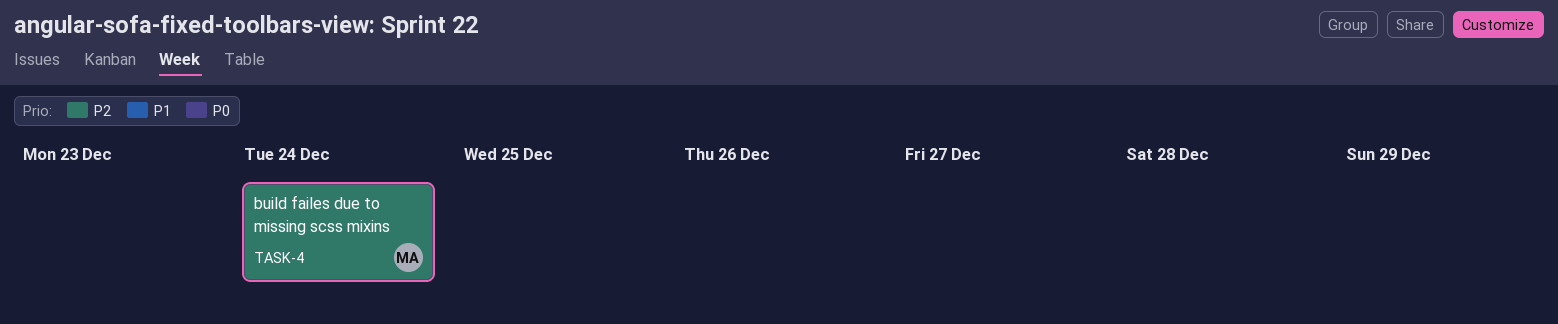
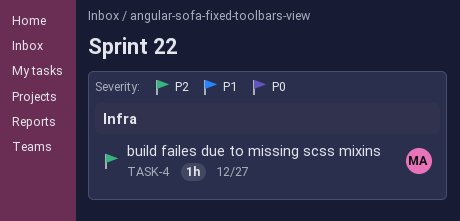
TASK-4, due: Dec 24 -> Dec 27

